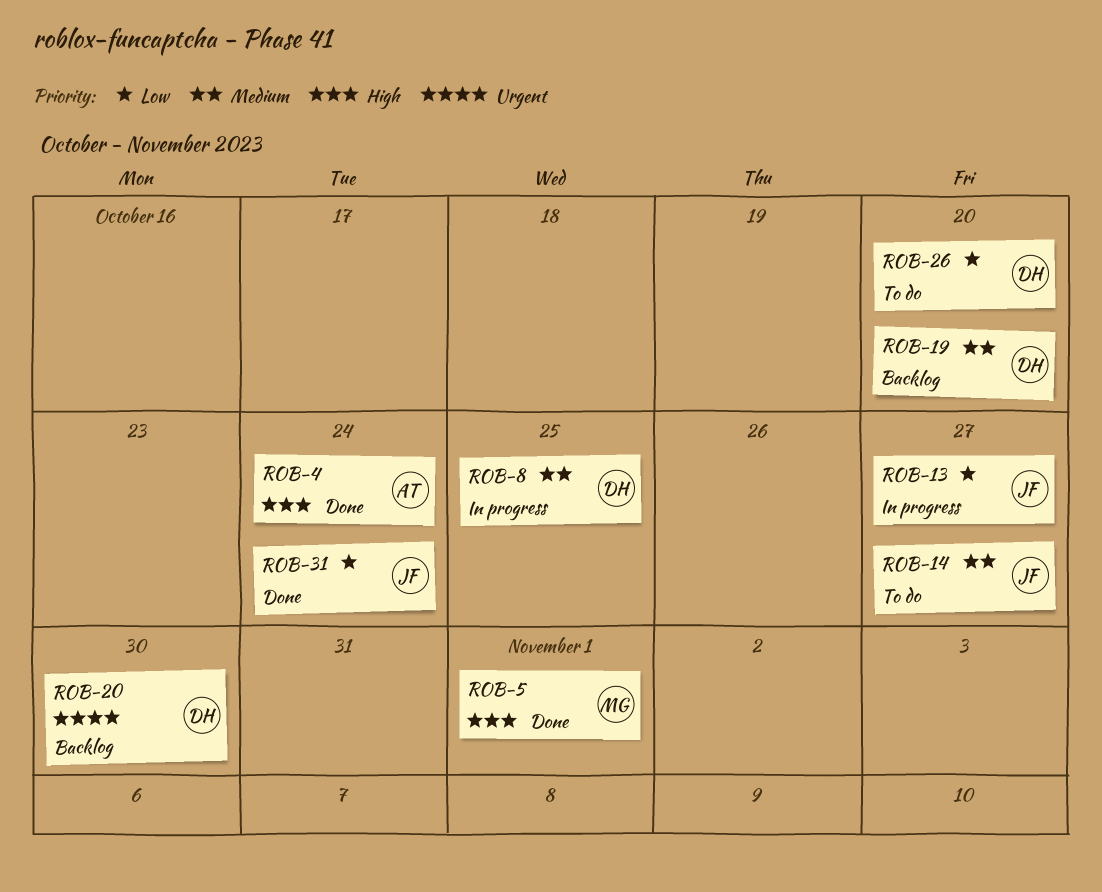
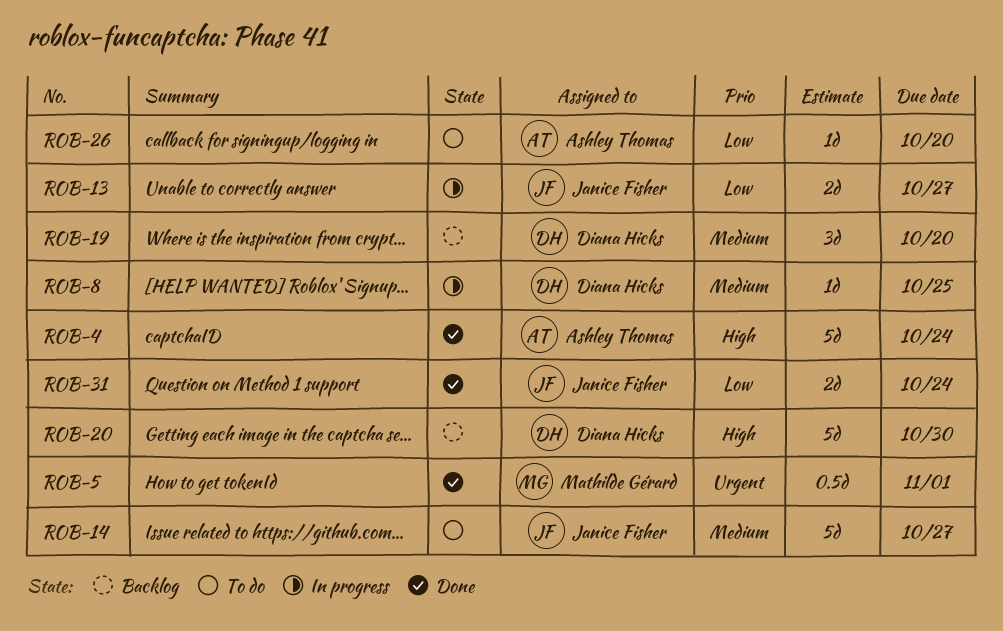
ROB-5, priority: High -> Urgent
ROB-20, priority: Urgent -> High
ROB-26, owner: Diana Hicks -> Ashley Thomas

